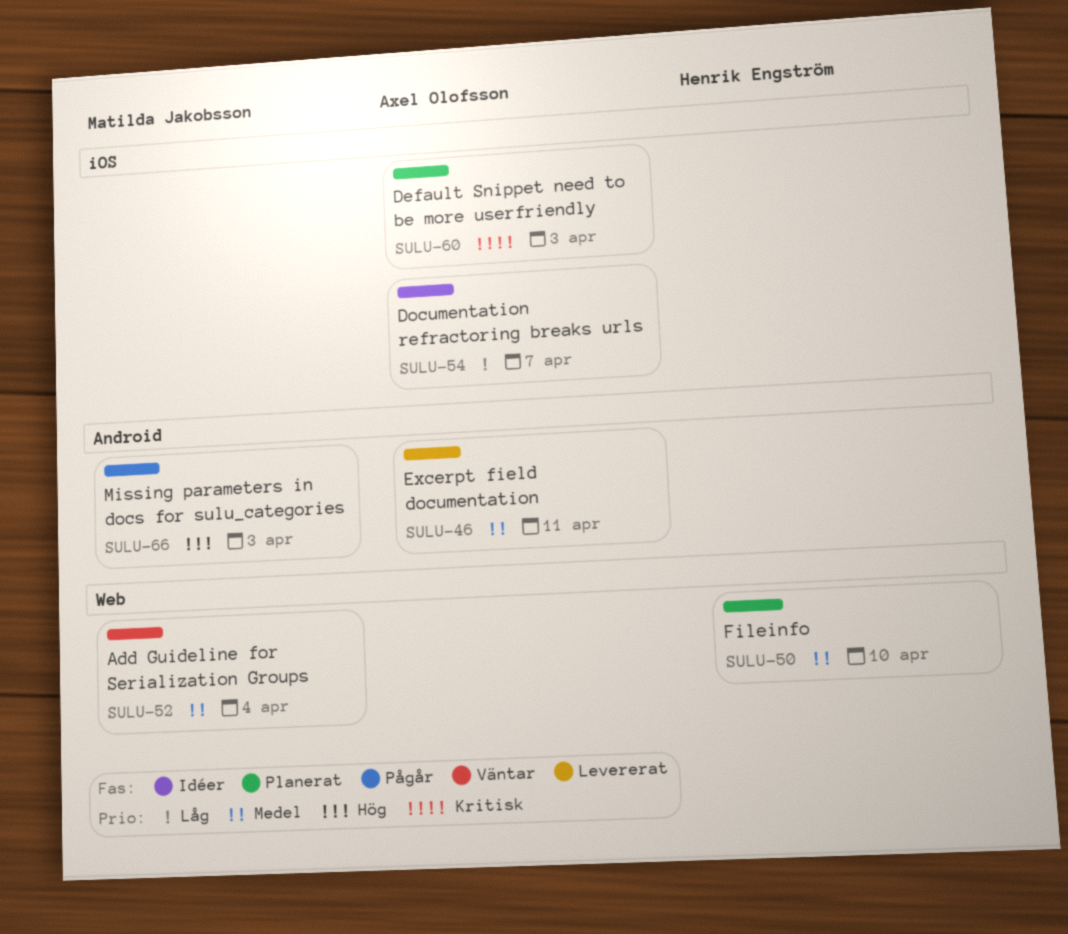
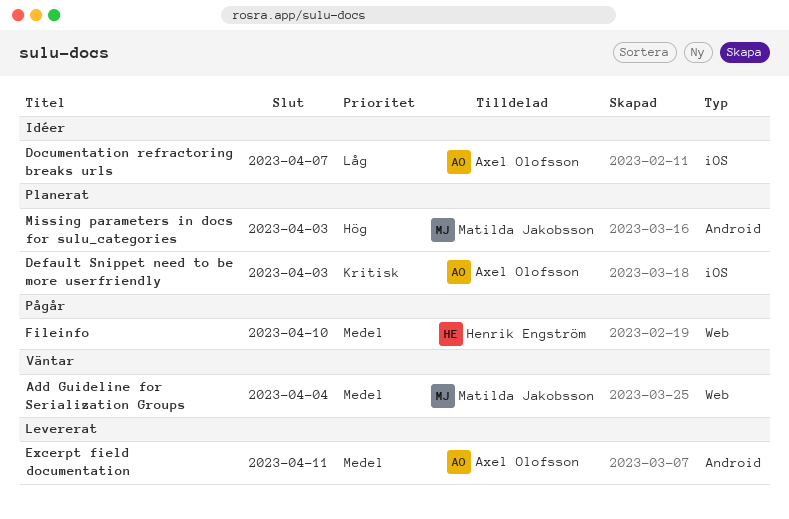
Fileinfo, status: Planerat -> Pågår
Missing parameters in docs for sulu_categories, status: Pågår -> Planerat

